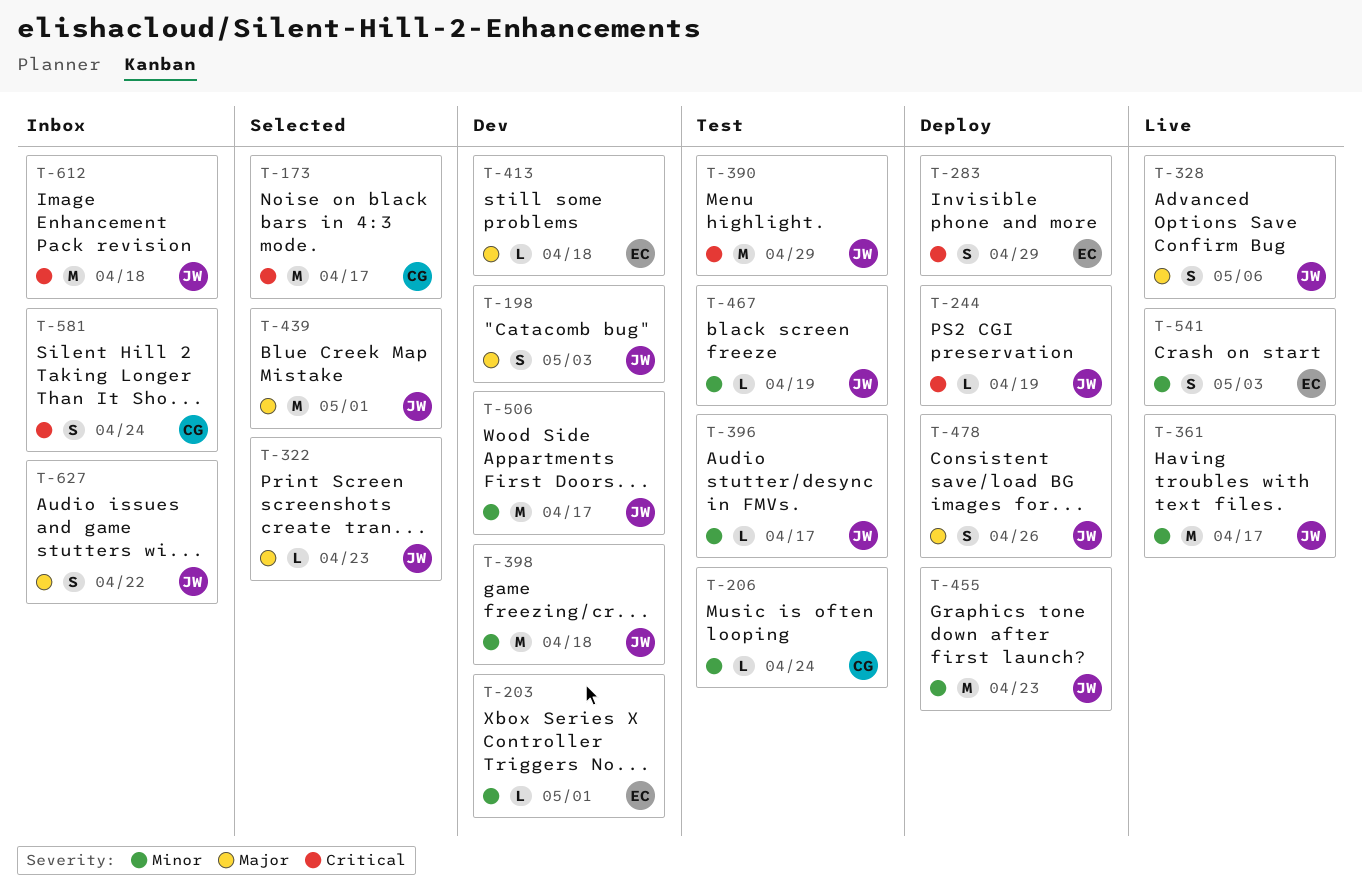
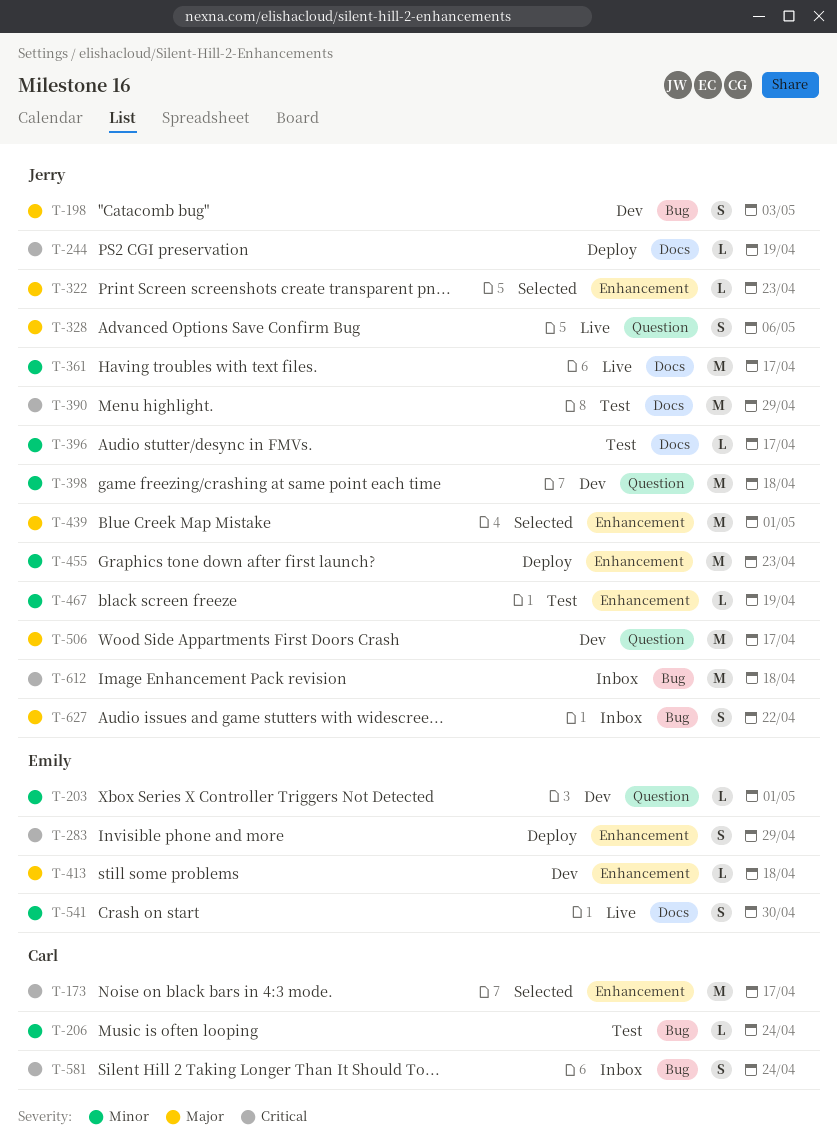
T-478: present -> none
T-506, priority: Minor -> Major
T-541, due: May 3 -> Apr 30

